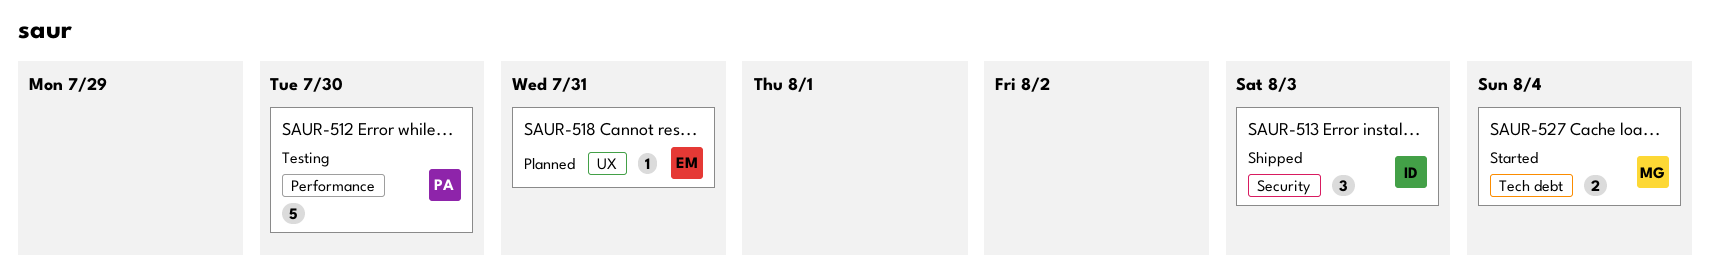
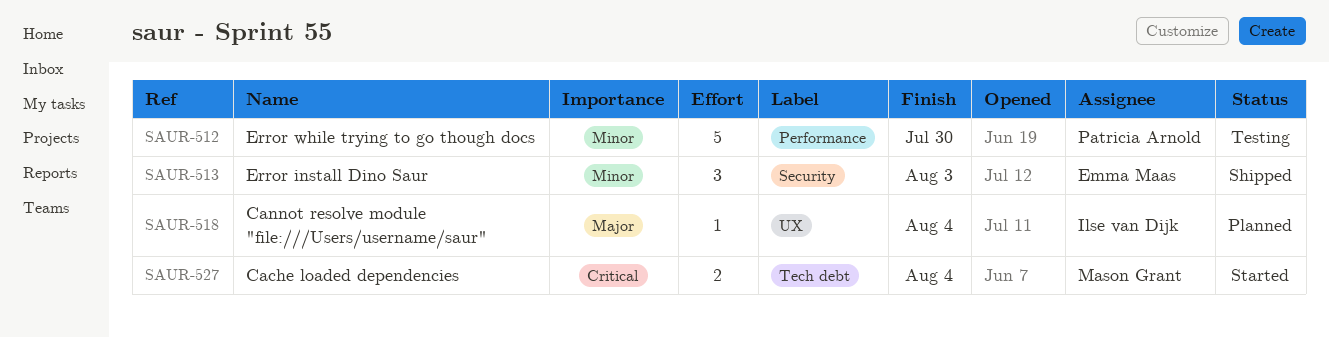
SAUR-513, owner: Ilse van Dijk -> Emma Maas
SAUR-518, owner: Emma Maas -> Ilse van Dijk
SAUR-518, due: Jul 31 -> Aug 4

